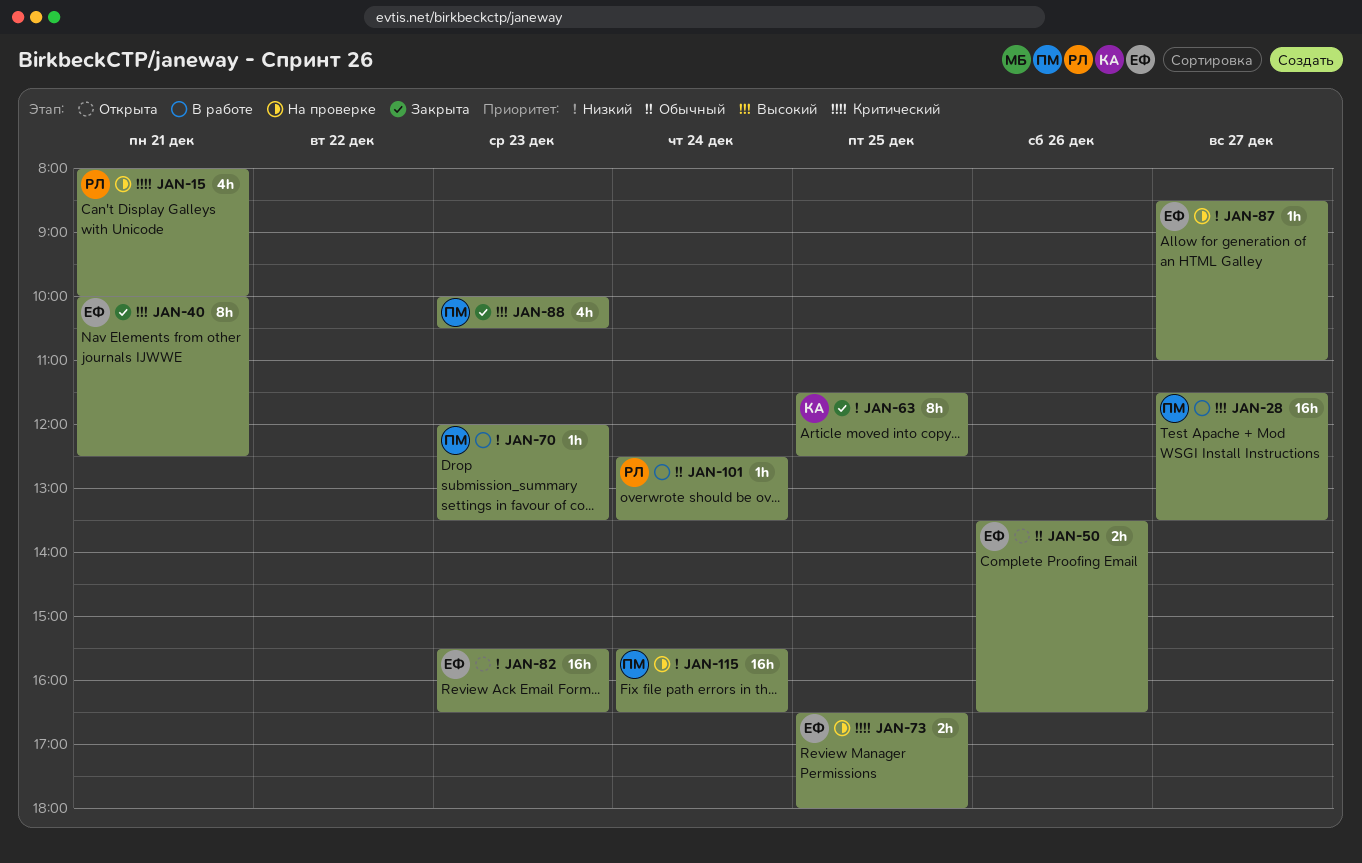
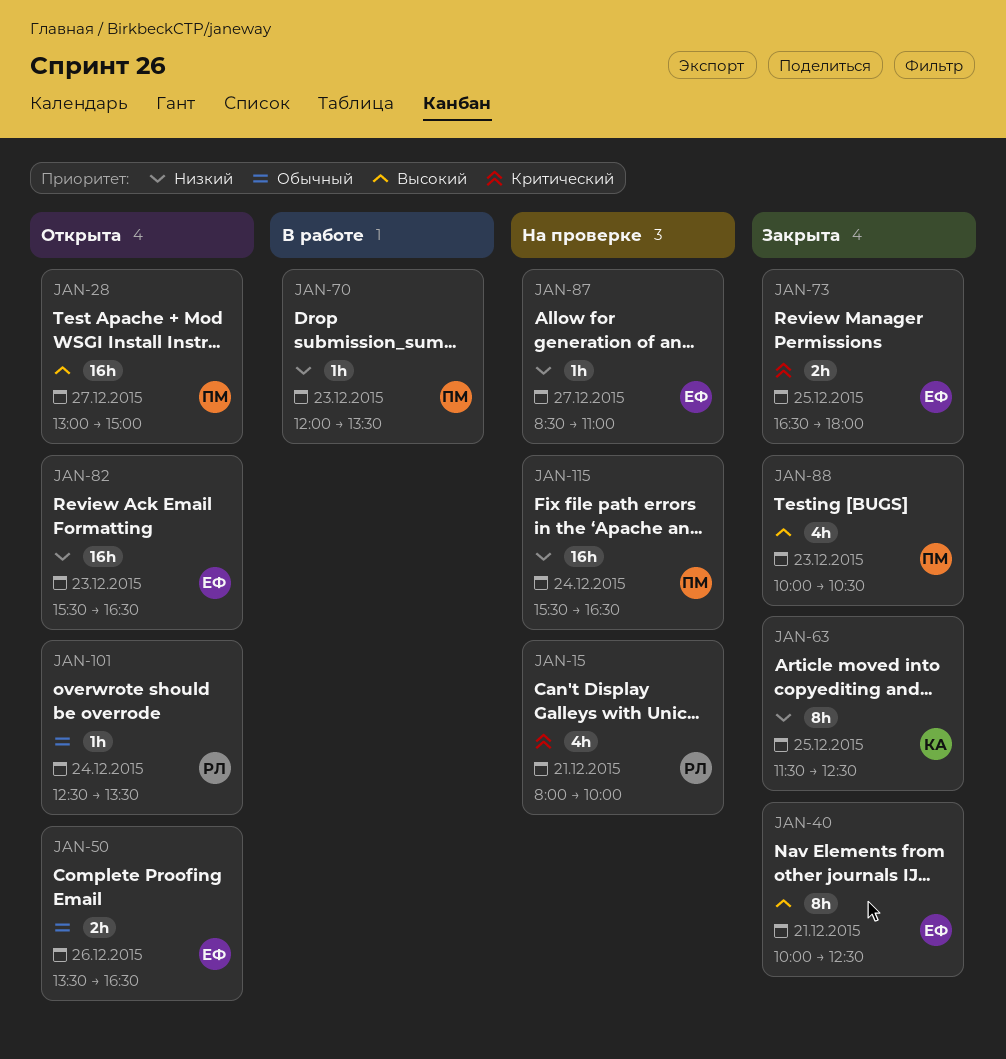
JAN-28, status: В работе -> Открыта
JAN-28, begins: 11:30 -> 13:00
JAN-28, ends: 13:30 -> 15:00
JAN-73, status: На проверке -> Закрыта
JAN-101, status: В работе -> Открыта

